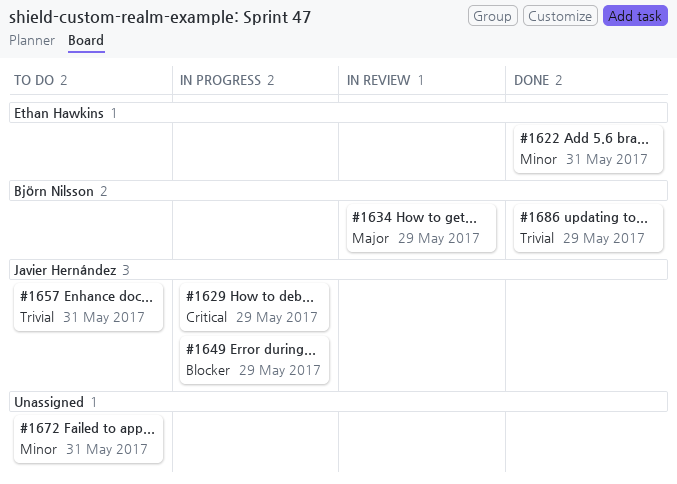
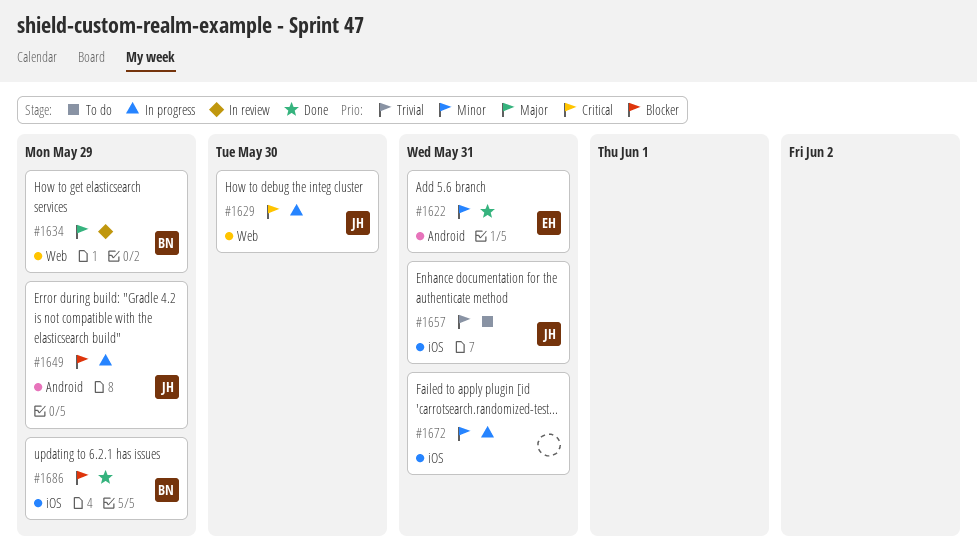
#1629, due: May 29 -> May 30
#1672, status: To do -> In progress
#1686, priority: Trivial -> Blocker

